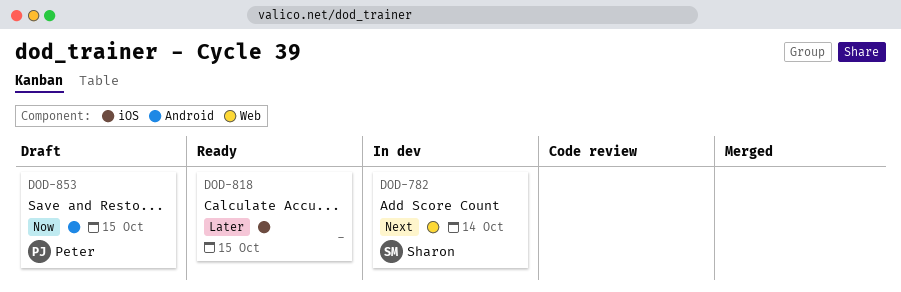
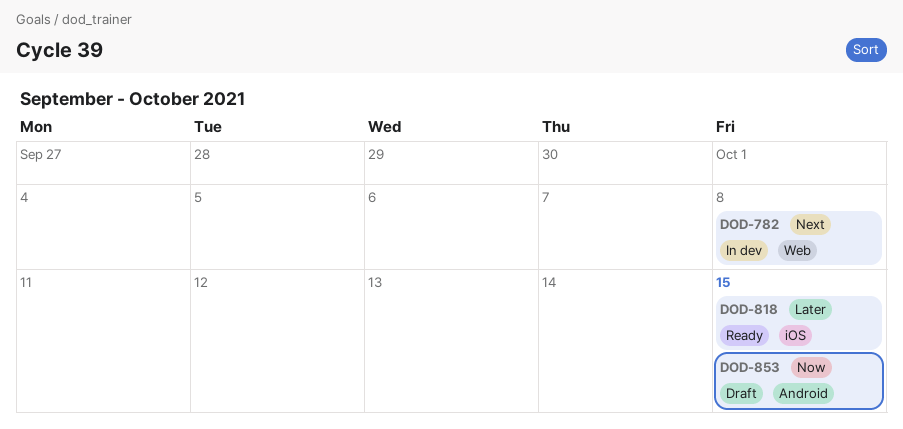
DOD-782, due: Oct 14 -> Oct 8

